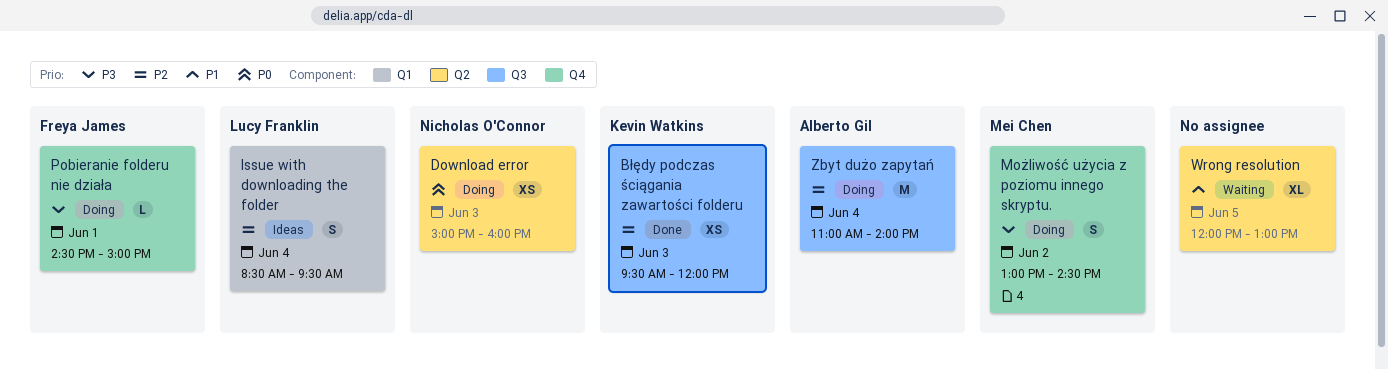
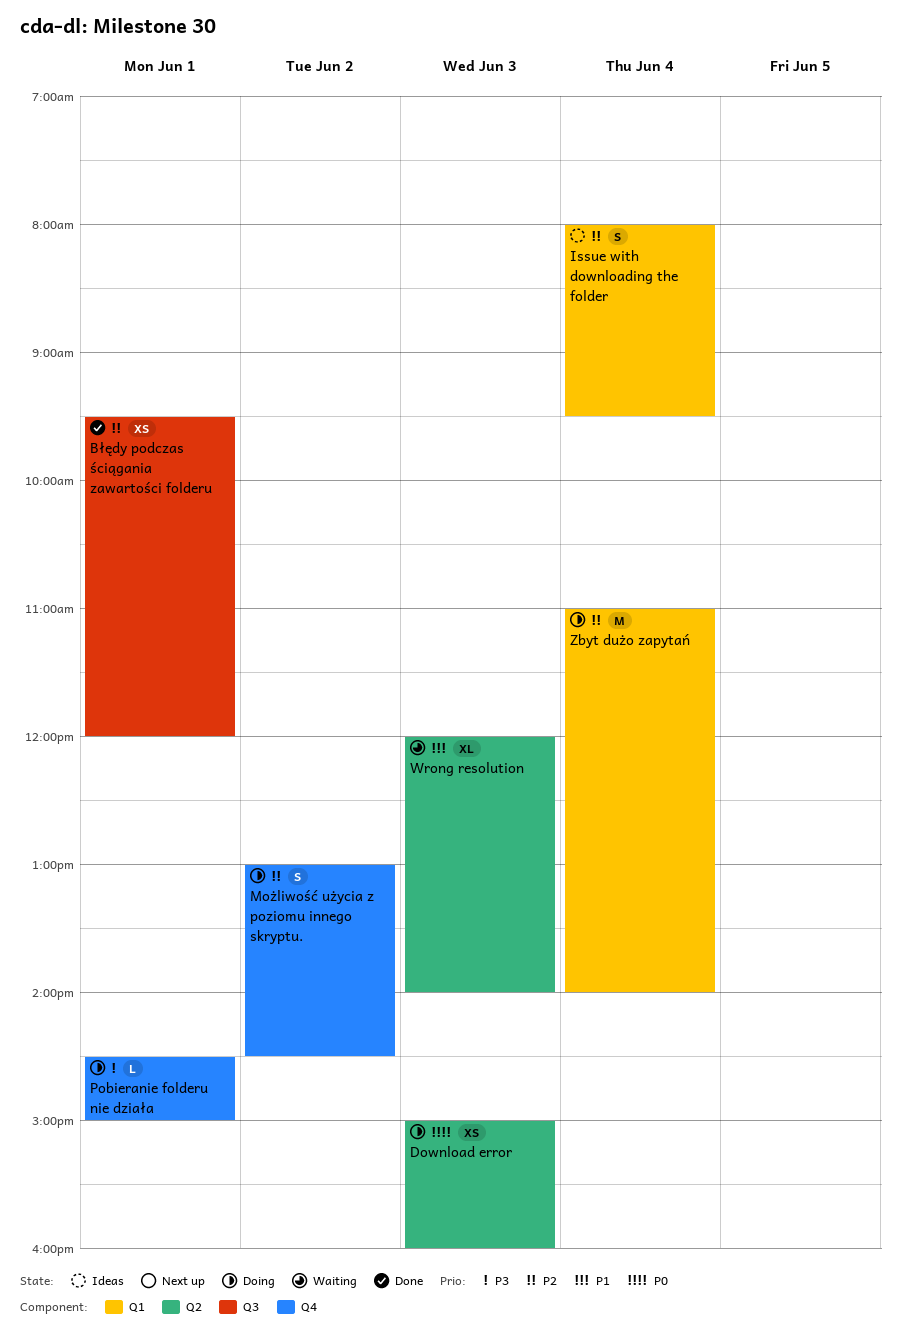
Błędy podczas ściągania zawartości folderu, day: Jun 3 -> Jun 1
Issue with downloading the folder, begins: 08:30 -> 08:00
Możliwość użycia z poziomu innego skryptu., priority: P3 -> P2
Wrong resolution, day: Jun 5 -> Jun 3
Wrong resolution, ends: 13:00 -> 14:00
Zbyt dużo zapytań, label: Q3 -> Q1

